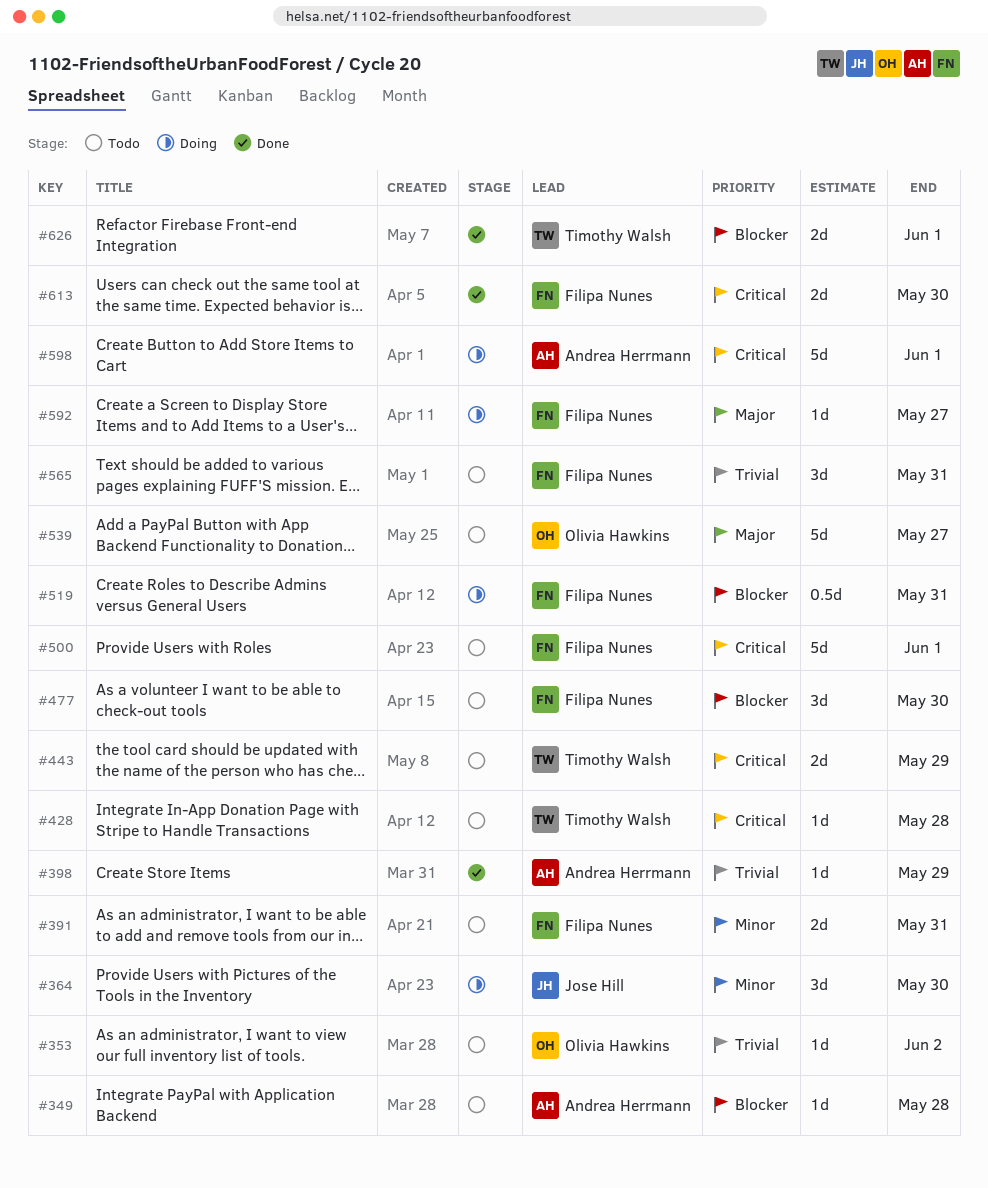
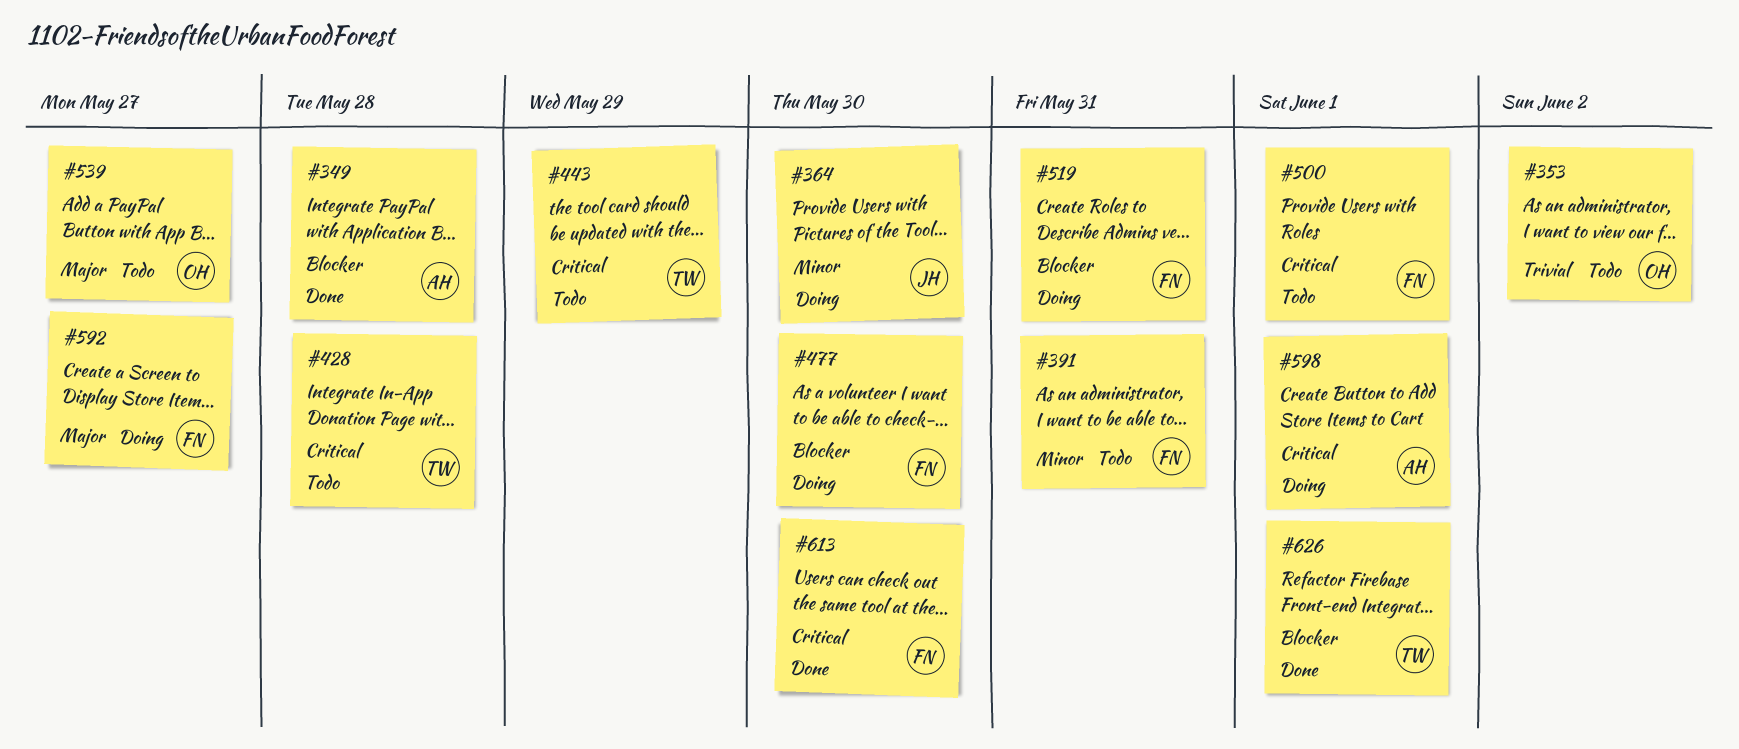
#349, status: Todo -> Done
#398: present -> none
#477, status: Todo -> Doing
#565: present -> none

